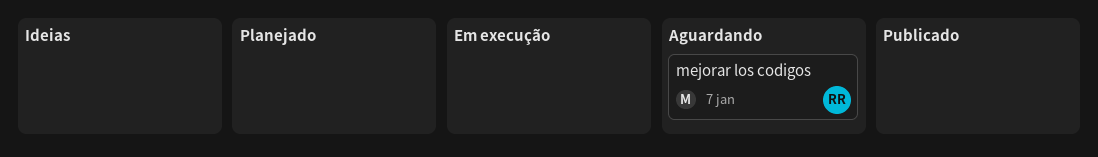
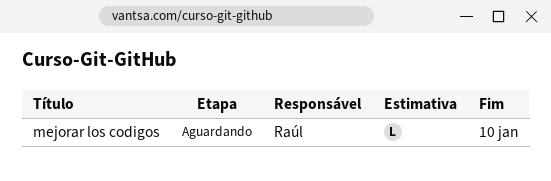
mejorar los codigos, estimate: M -> L
mejorar los codigos, due: Jan 7 -> Jan 10

